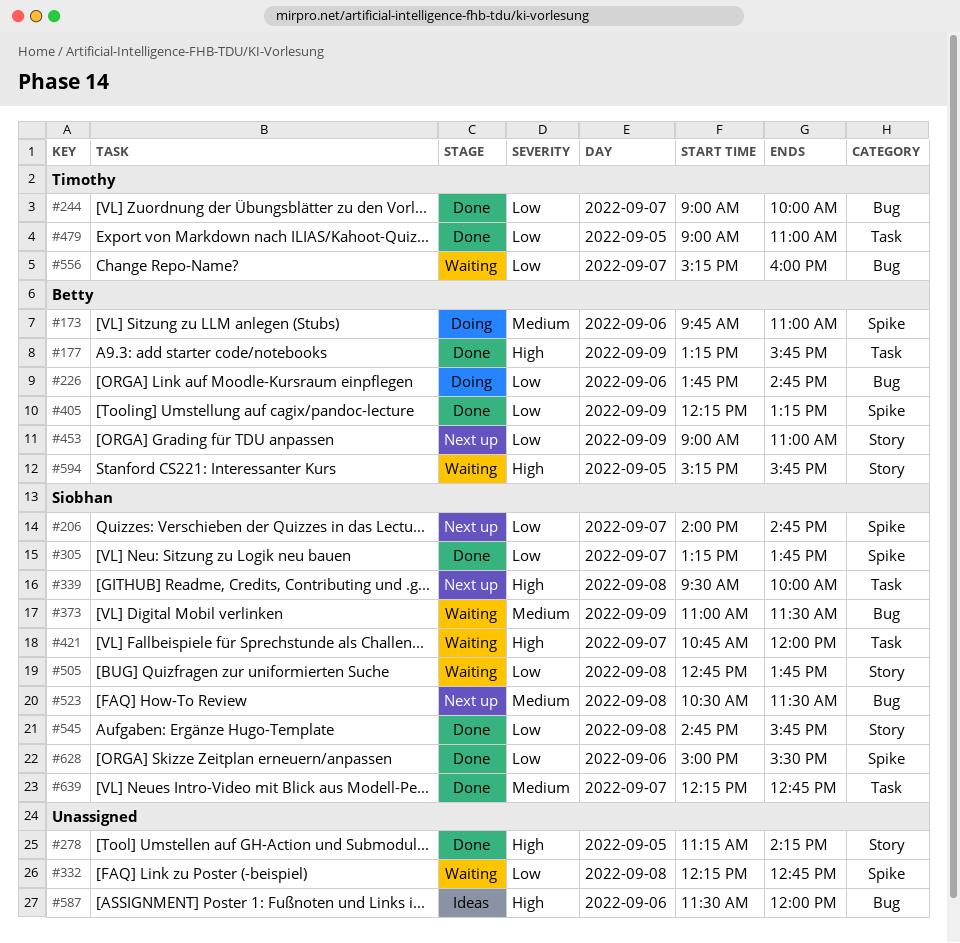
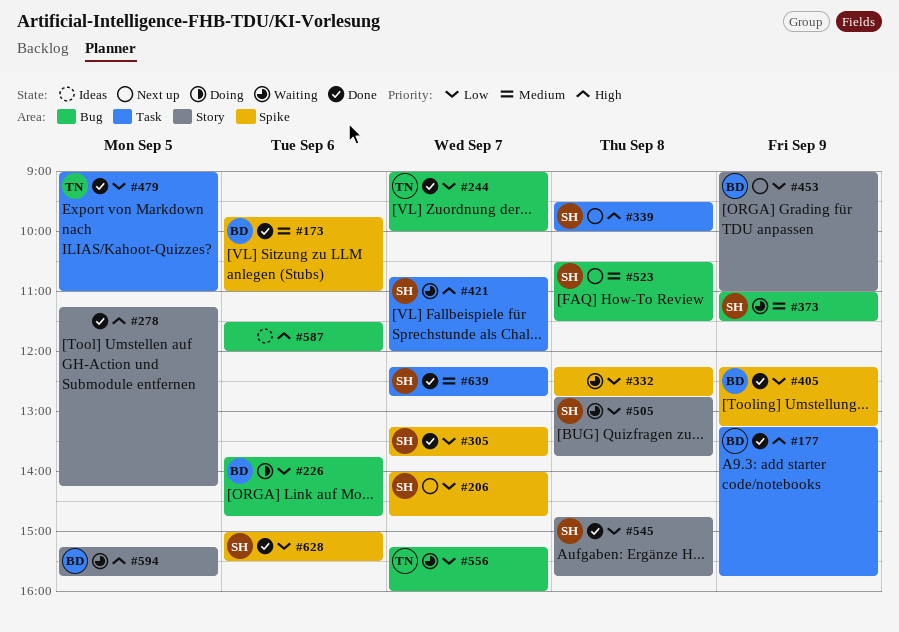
#173, status: Doing -> Done

